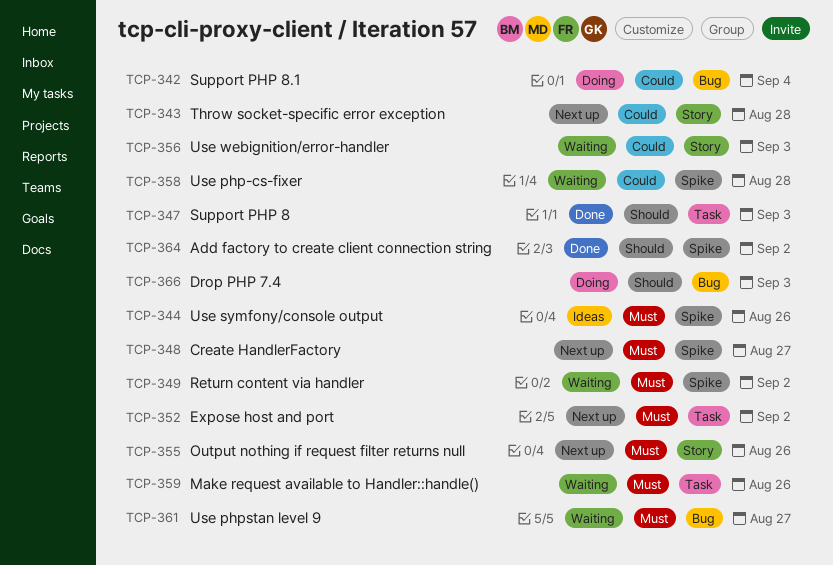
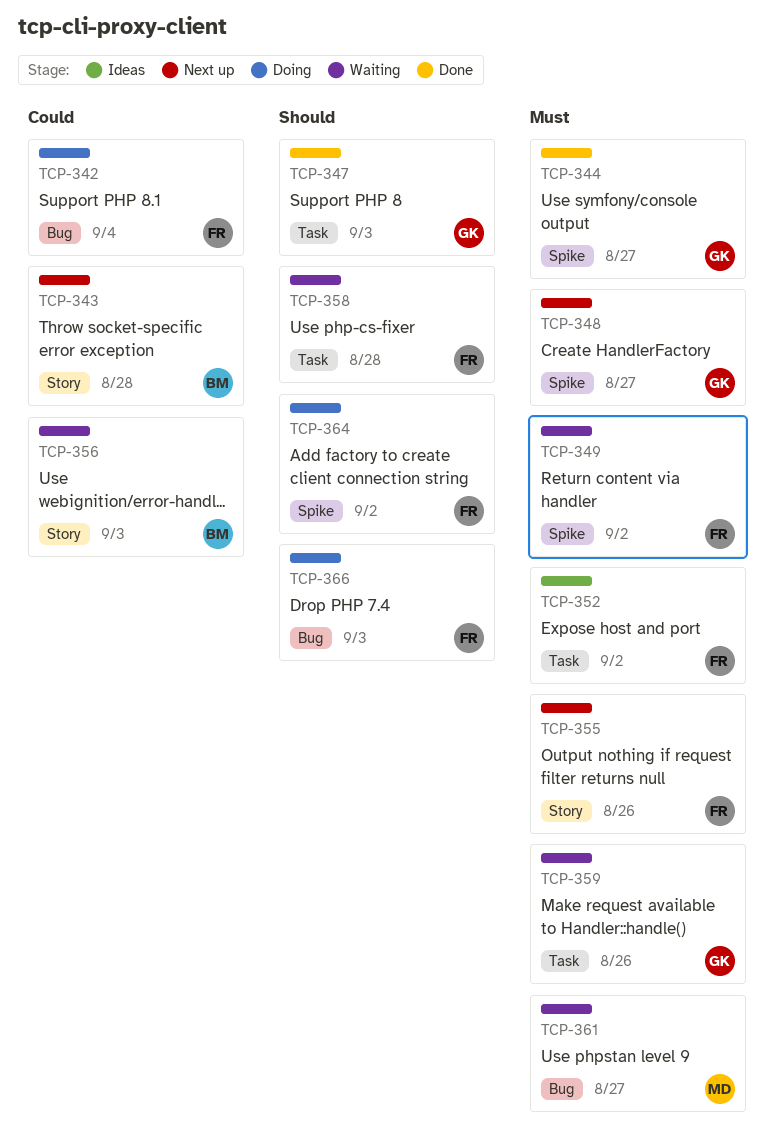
TCP-344, status: Ideas -> Done
TCP-344, due: Aug 26 -> Aug 27
TCP-352, status: Next up -> Ideas
TCP-358, priority: Could -> Should
TCP-358, label: Spike -> Task
TCP-364, status: Done -> Doing

